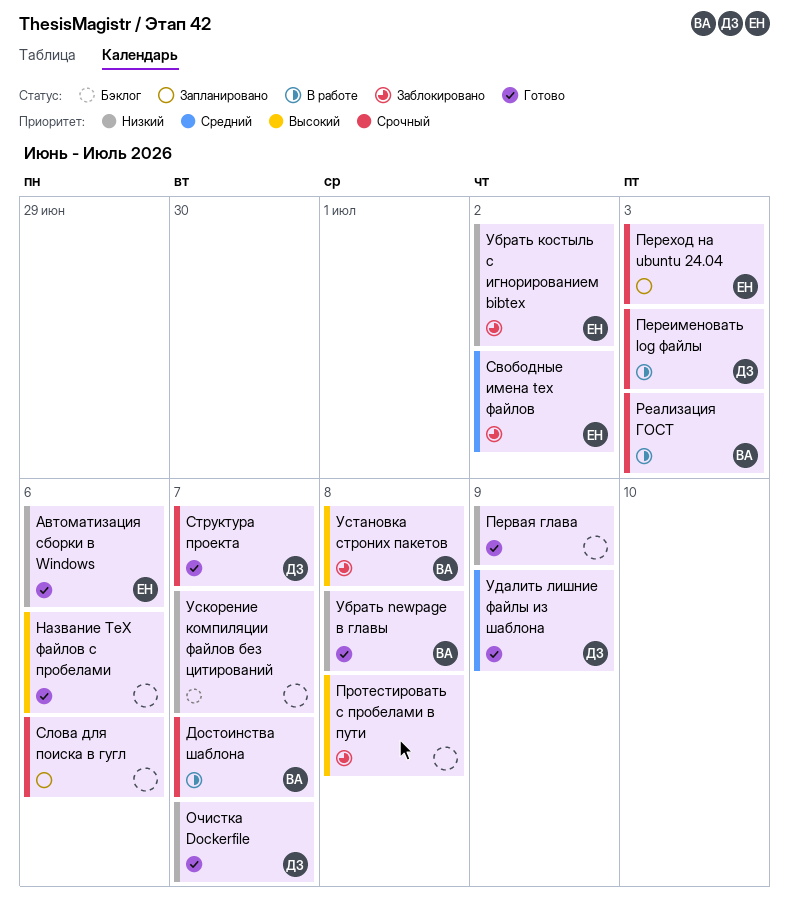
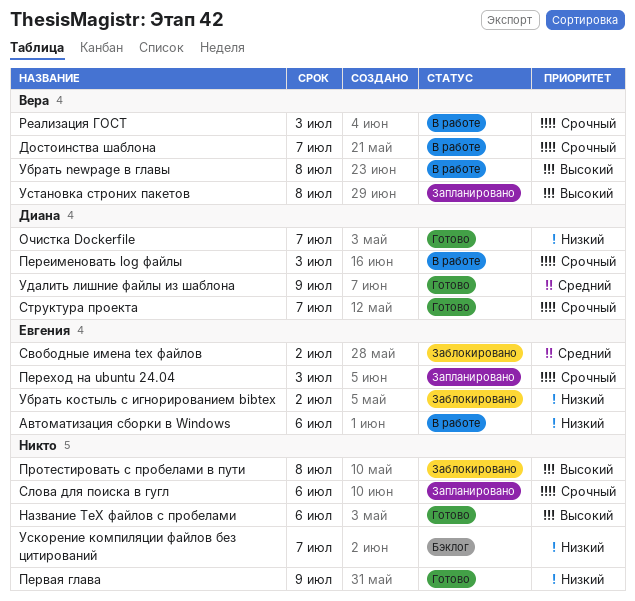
Автоматизация сборки в Windows, status: Готово -> В работе
Убрать newpage в главы, status: Готово -> В работе
Убрать newpage в главы, priority: Низкий -> Высокий
Установка строних пакетов, status: Заблокировано -> Запланировано

